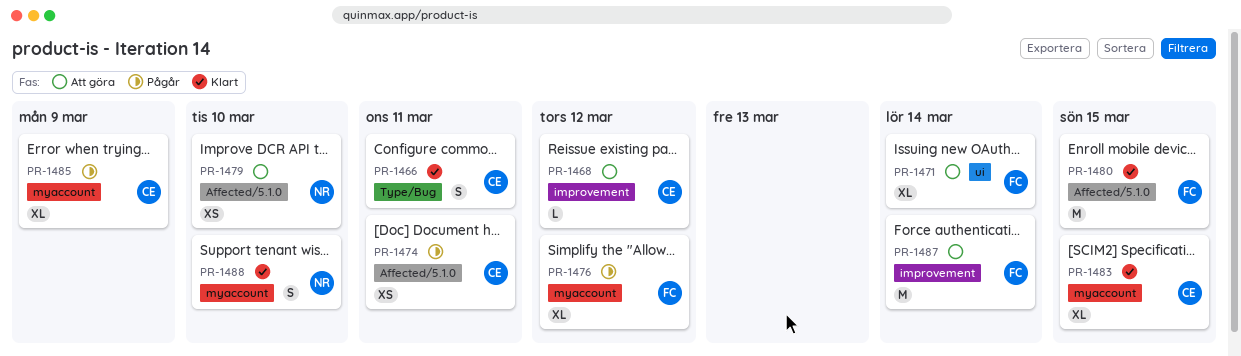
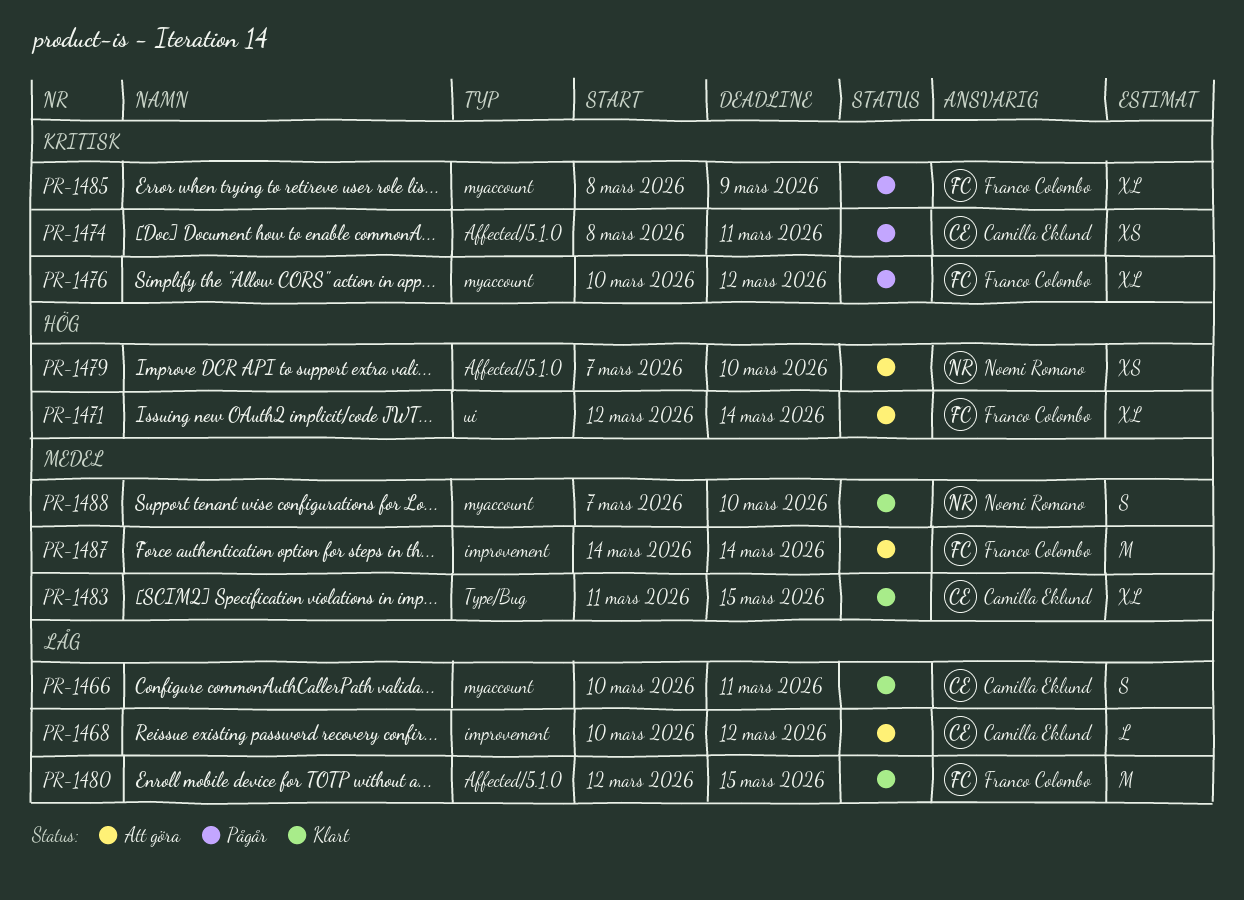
PR-1466, label: Type/Bug -> myaccount
PR-1483, label: myaccount -> Type/Bug
PR-1485, owner: Camilla Eklund -> Franco Colombo

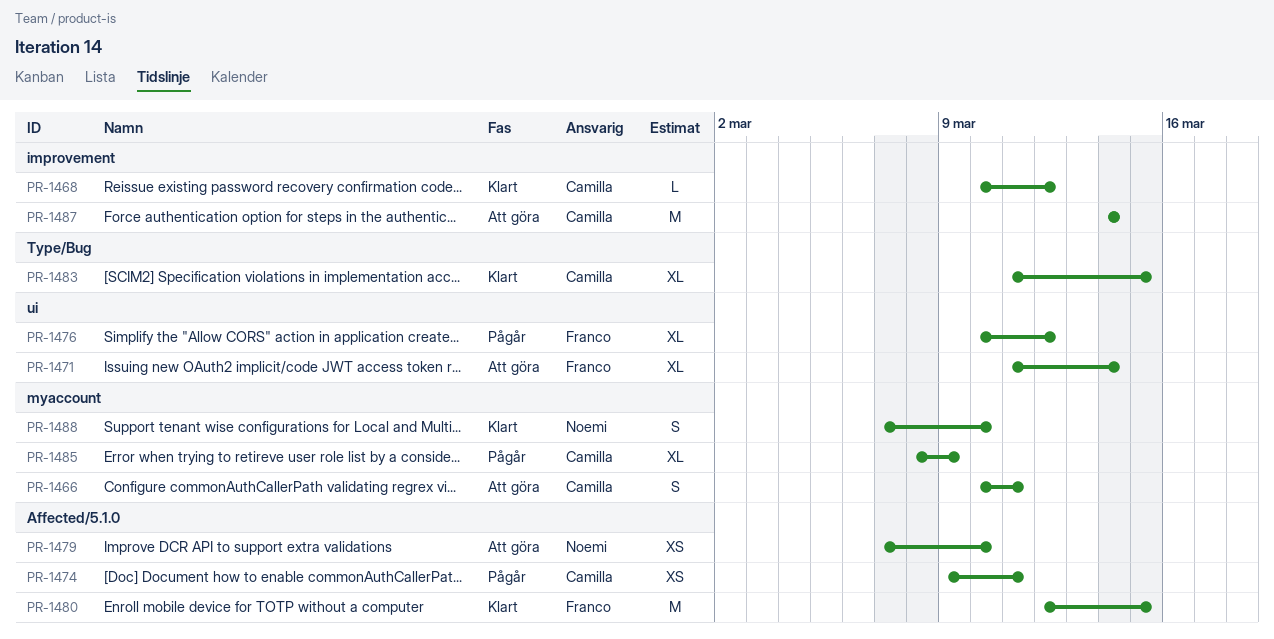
PR-1466, status: Klart -> Att göra
PR-1468, status: Att göra -> Klart
PR-1471, start: Mar 12 -> Mar 11
PR-1474, start: Mar 8 -> Mar 9
PR-1476, label: myaccount -> ui
PR-1485, owner: Franco Colombo -> Camilla Eklund
PR-1487, owner: Franco Colombo -> Camilla Eklund

